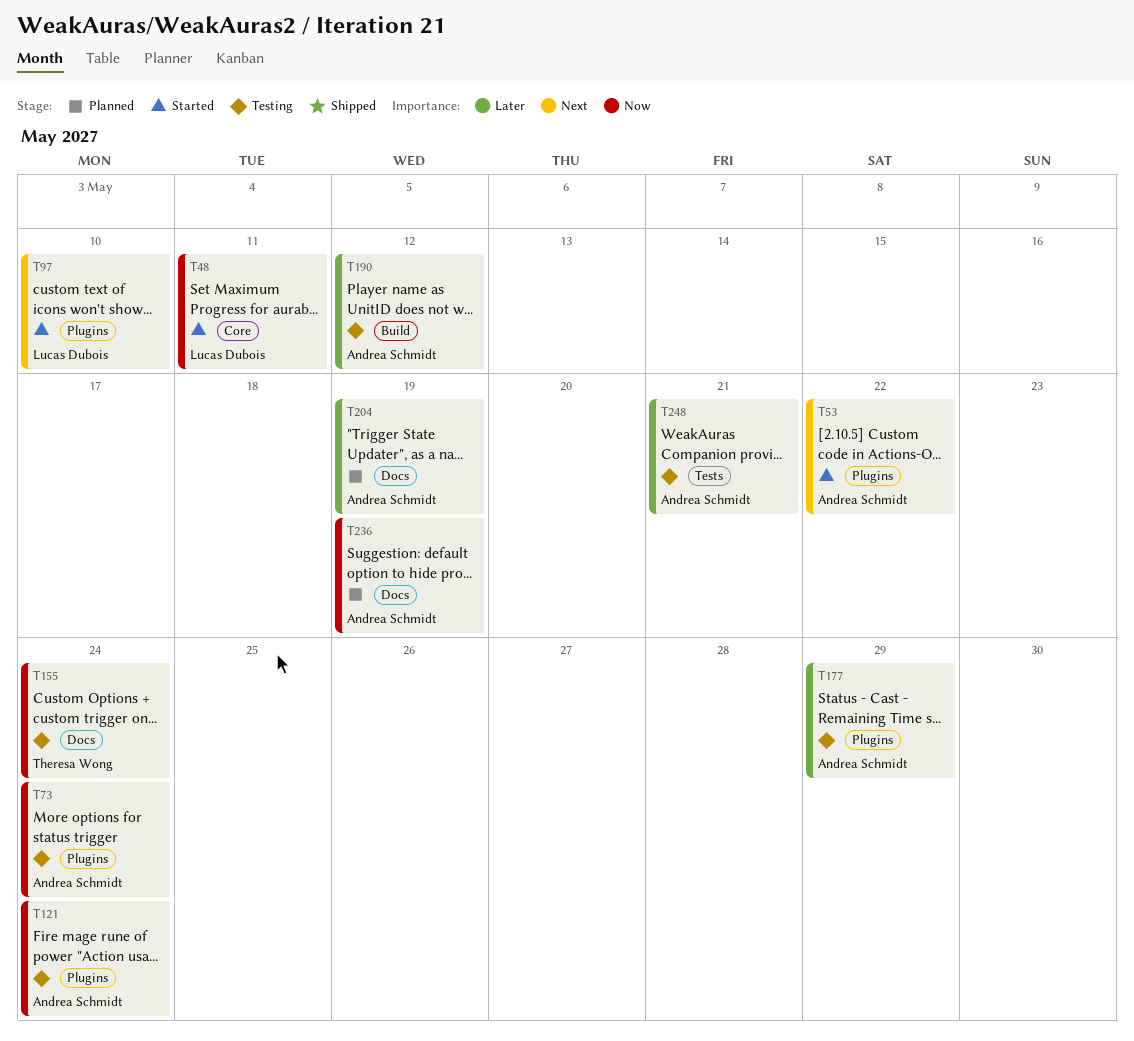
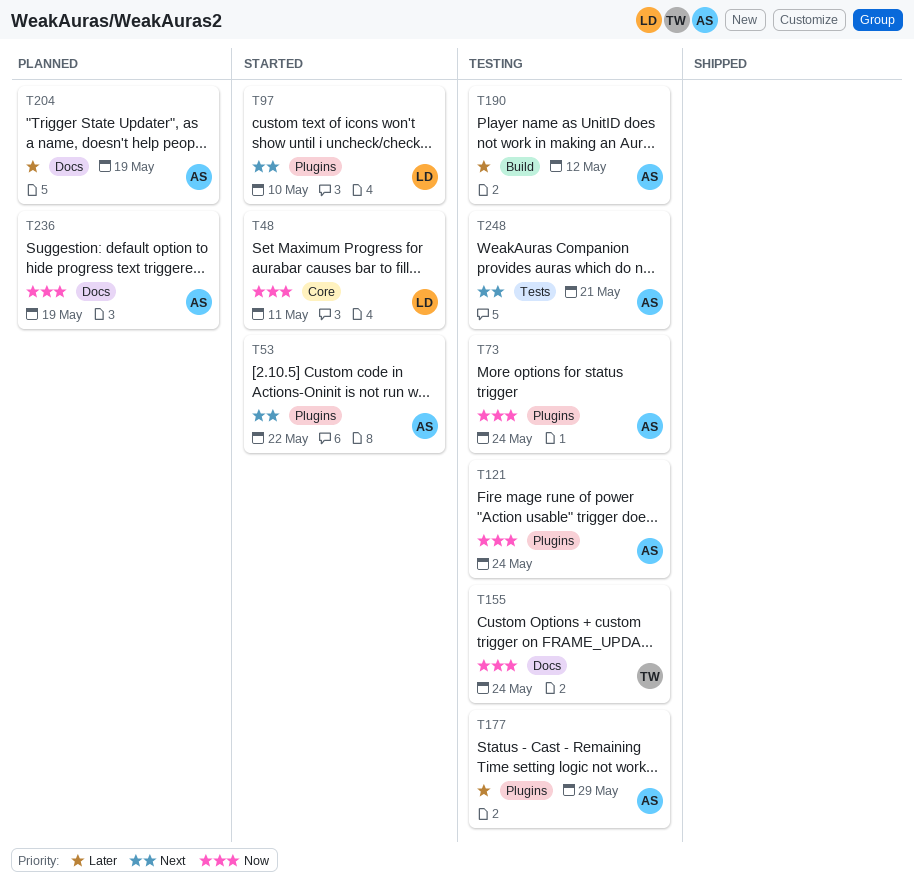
T248, priority: Later -> Next

